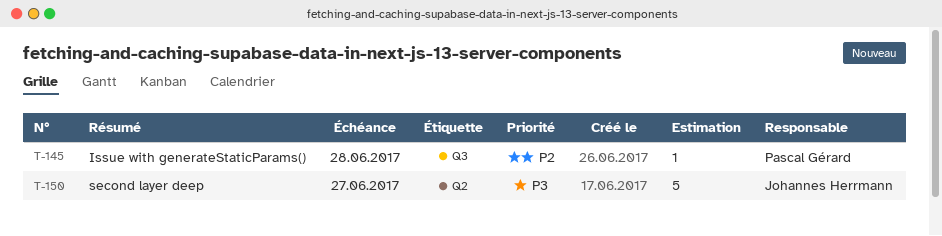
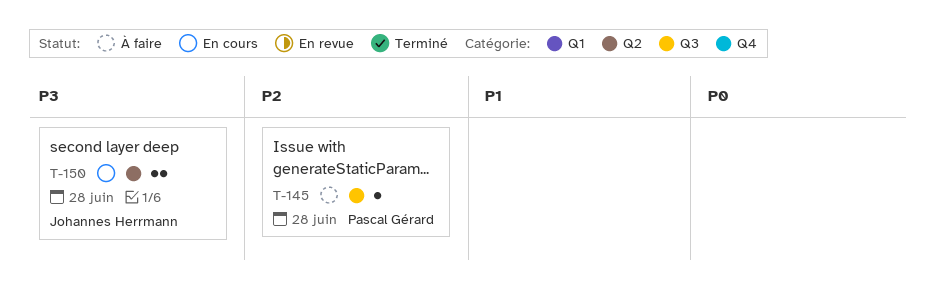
T-150, estimate: 5 -> 2
T-150, due: Jun 27 -> Jun 28

